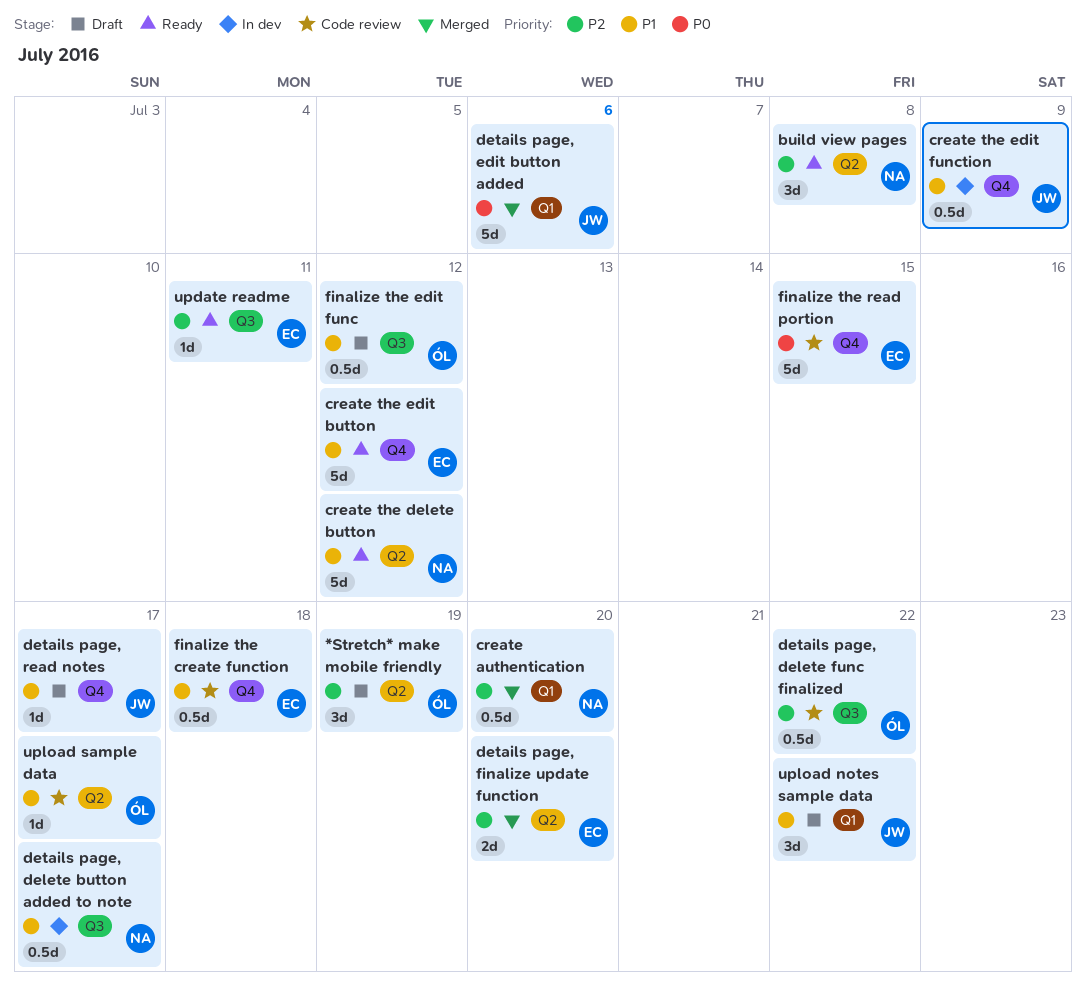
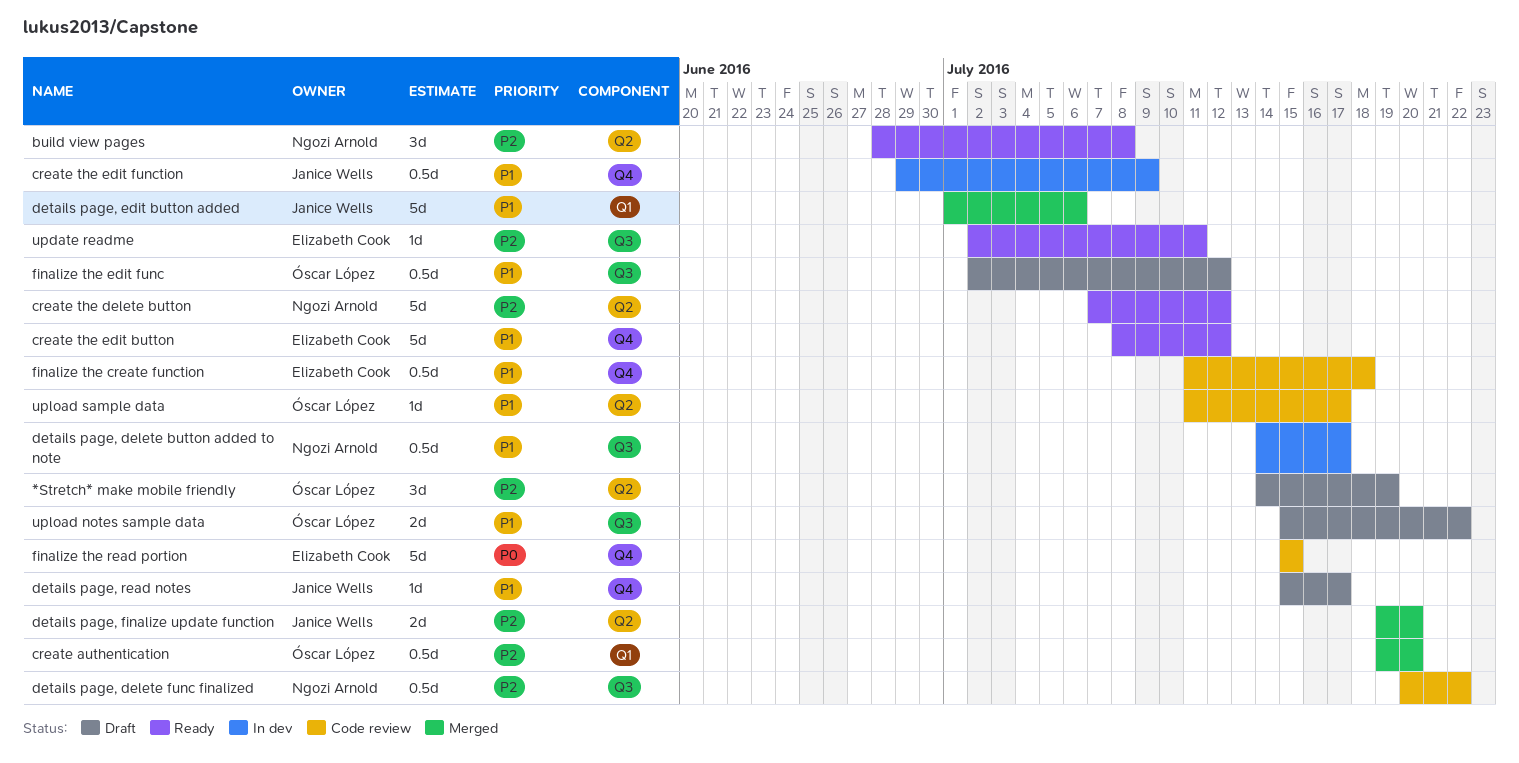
create authentication, owner: Ngozi Arnold -> Óscar López
create the delete button, priority: P1 -> P2
details page, delete func finalized, owner: Óscar López -> Ngozi Arnold
details page, edit button added, priority: P0 -> P1
details page, finalize update function, owner: Elizabeth Cook -> Janice Wells
upload notes sample data, owner: Janice Wells -> Óscar López
upload notes sample data, label: Q1 -> Q3
upload notes sample data, estimate: 3d -> 2d

